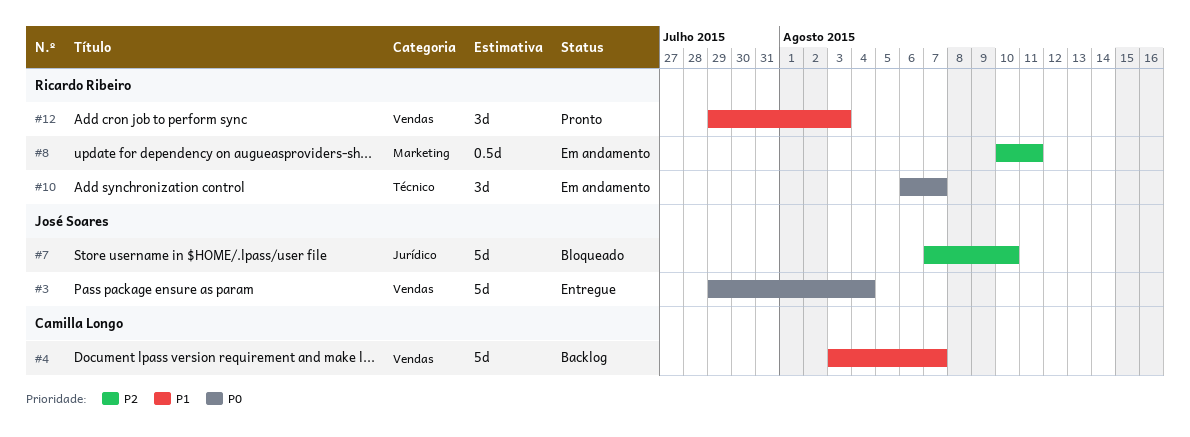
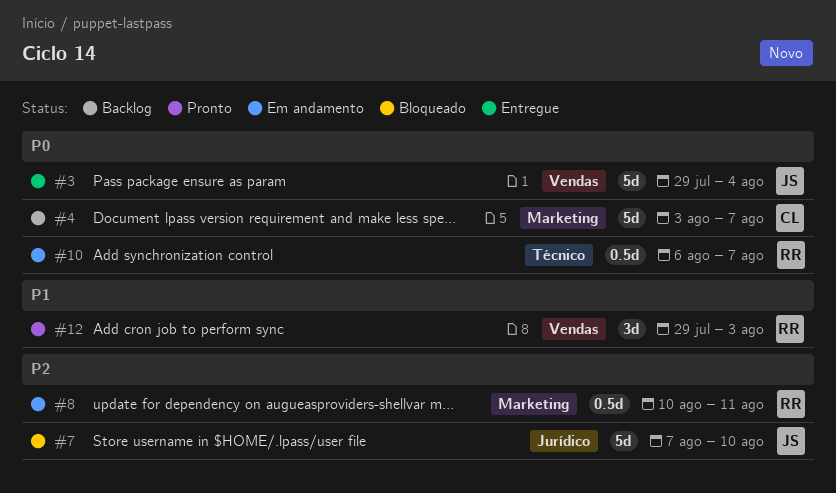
#4, priority: P1 -> P0
#4, label: Vendas -> Marketing
#10, estimate: 3d -> 0.5d

